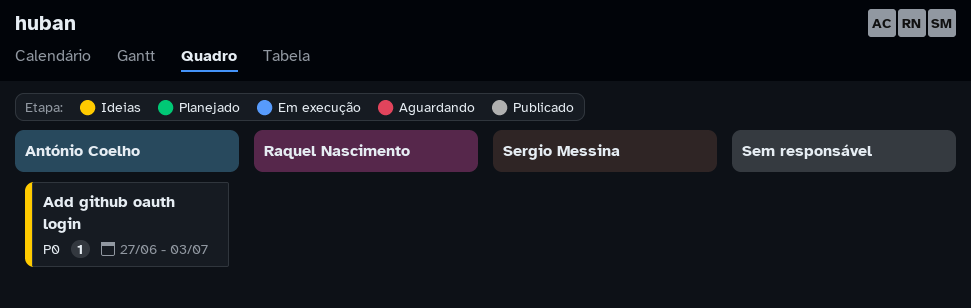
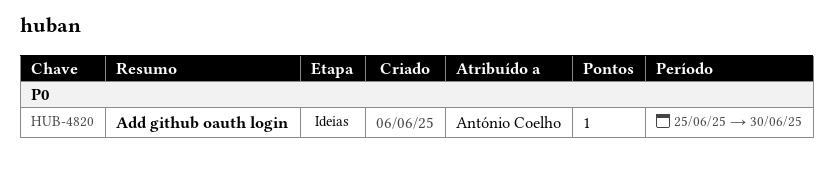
Add github oauth login, start: Jun 27 -> Jun 25
Add github oauth login, due: Jul 3 -> Jun 30

